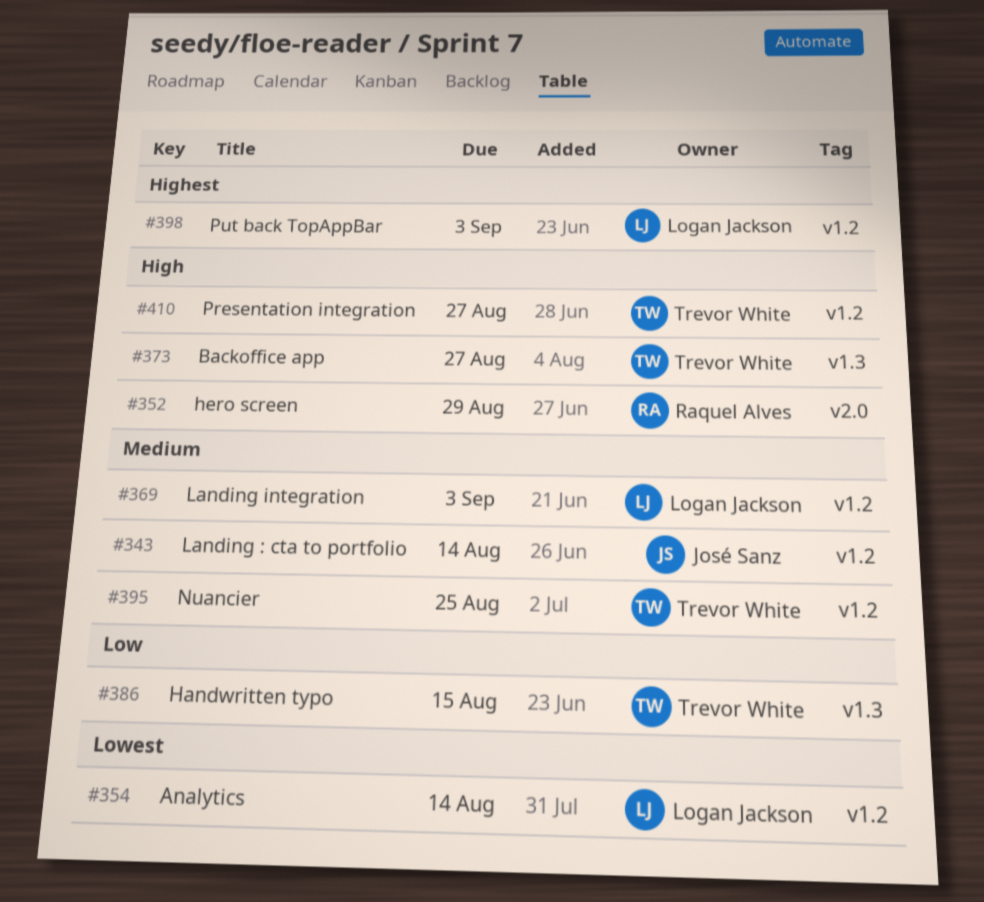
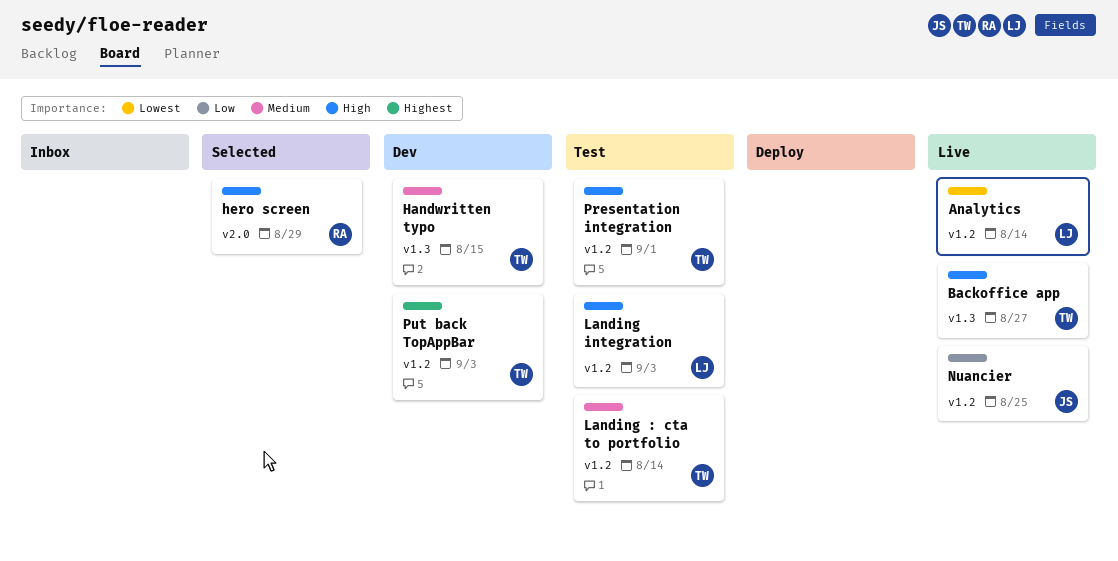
Handwritten typo, priority: Low -> Medium
Landing : cta to portfolio, owner: José Sanz -> Trevor White
Landing integration, priority: Medium -> High
Nuancier, owner: Trevor White -> José Sanz
Nuancier, priority: Medium -> Low
Presentation integration, due: Aug 27 -> Sep 1
Put back TopAppBar, owner: Logan Jackson -> Trevor White

